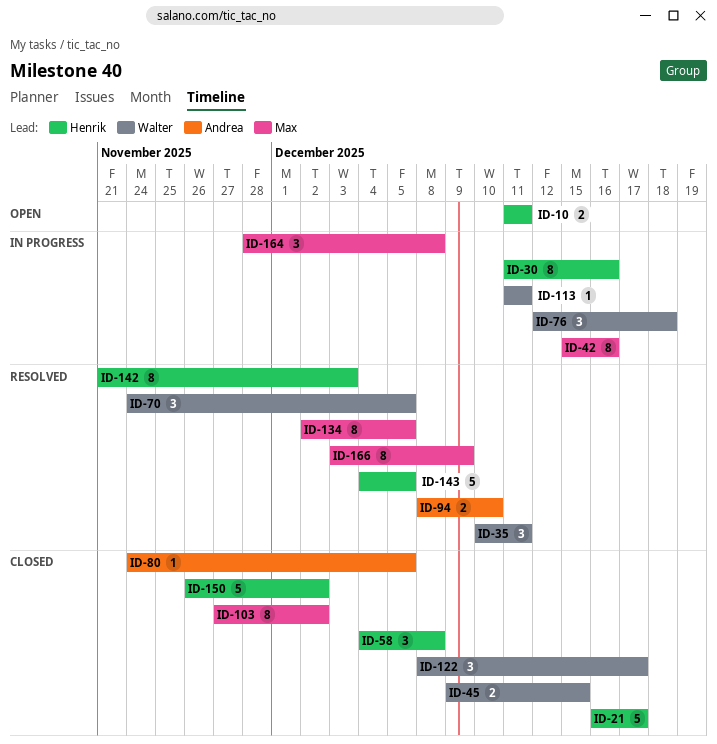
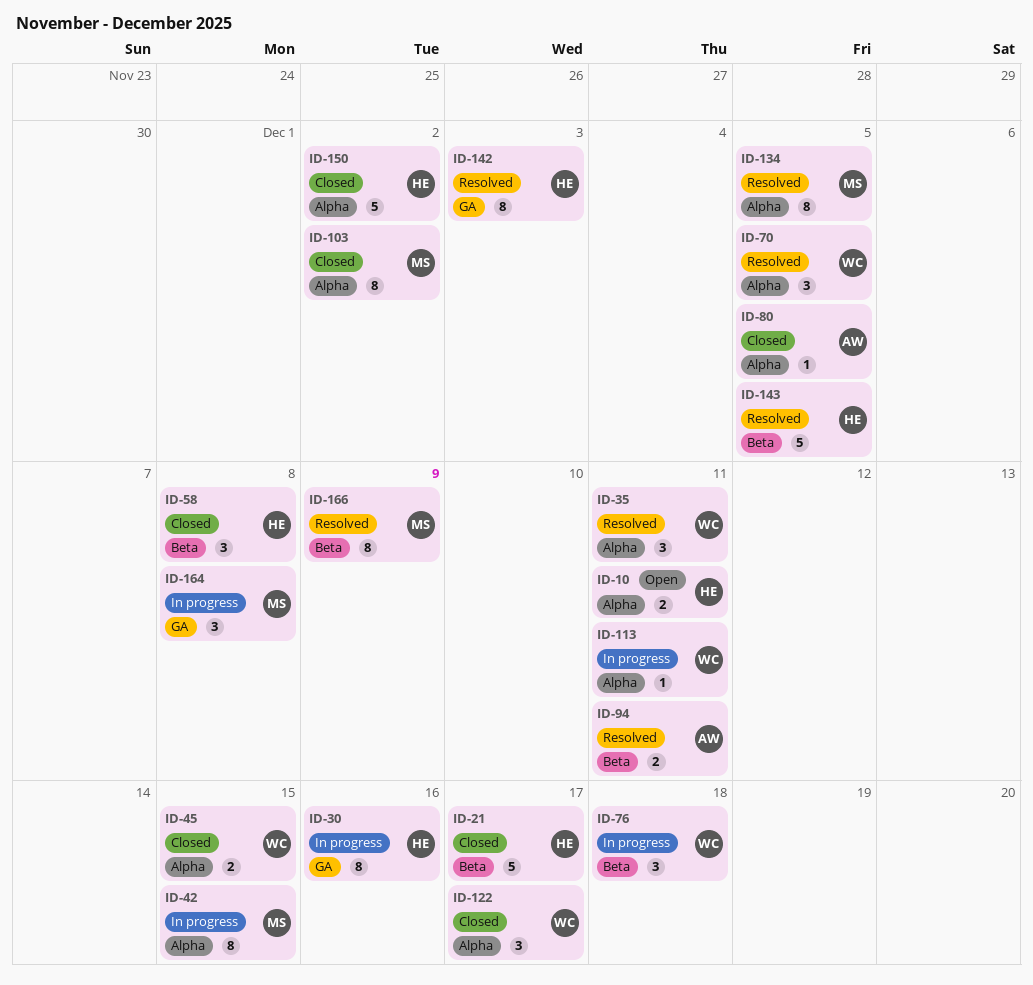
ID-42, due: Dec 16 -> Dec 15
ID-94, due: Dec 10 -> Dec 11

